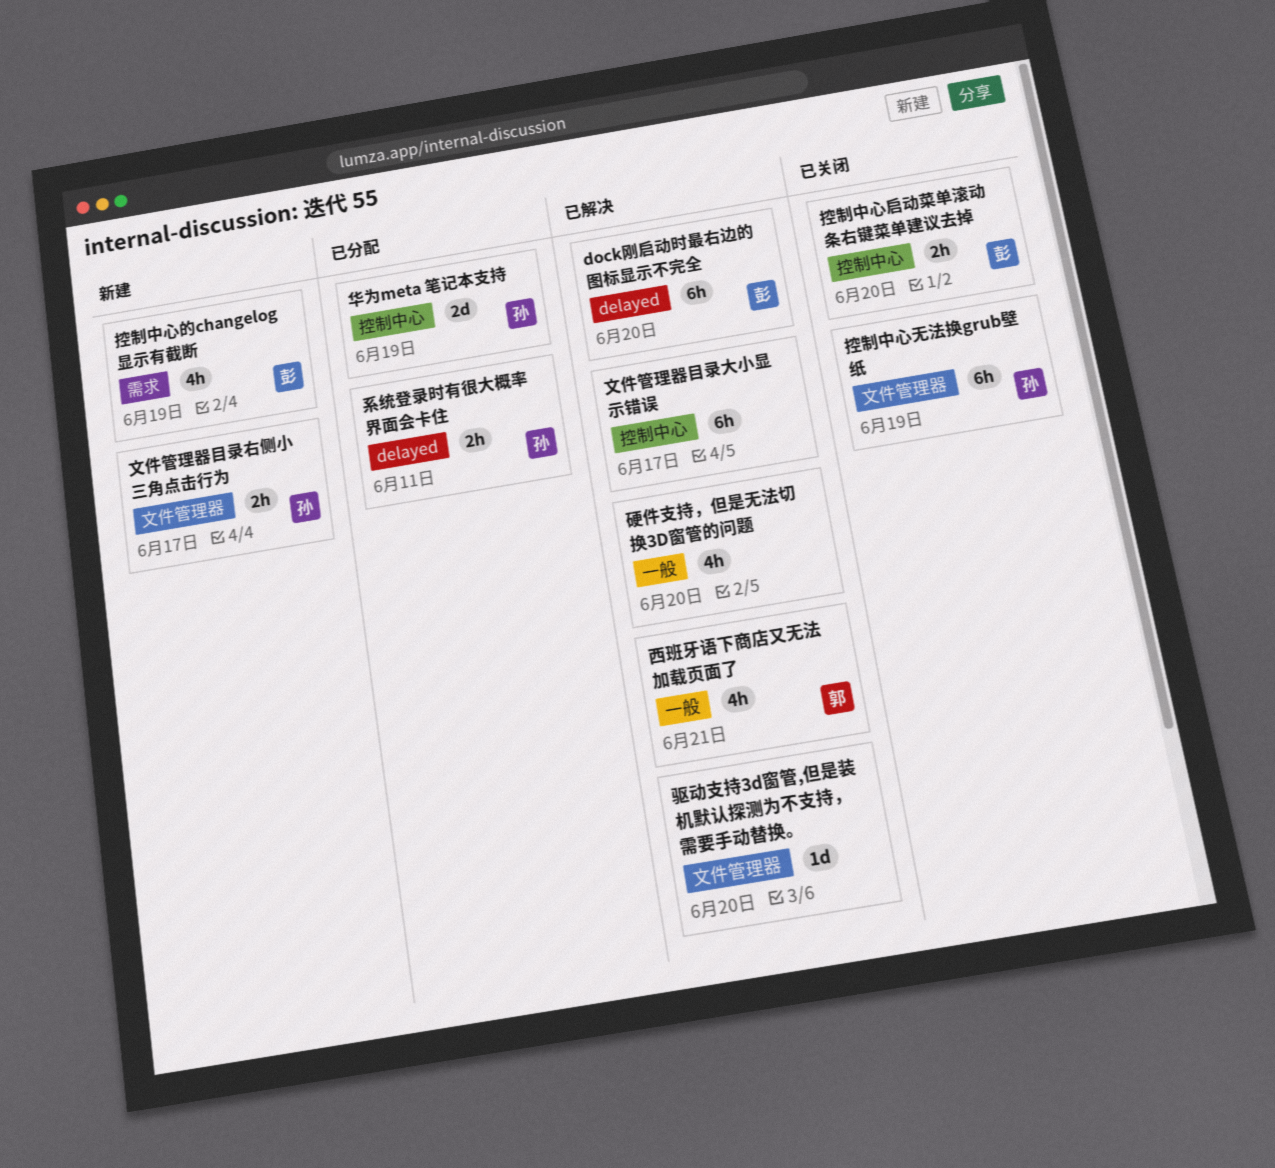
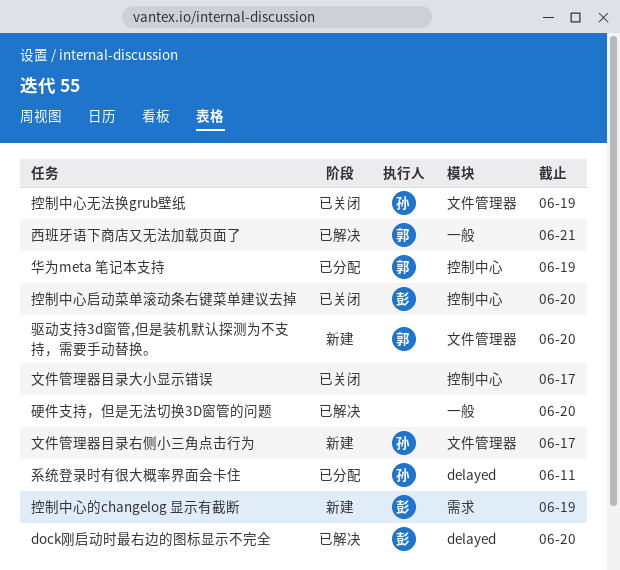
华为meta 笔记本支持, owner: 孙 -> 郭
文件管理器目录大小显示错误, status: 已解决 -> 已关闭
驱动支持3d窗管,但是装机默认探测为不支持，需要手动替换。, status: 已解决 -> 新建
驱动支持3d窗管,但是装机默认探测为不支持，需要手动替换。, owner: none -> 郭

